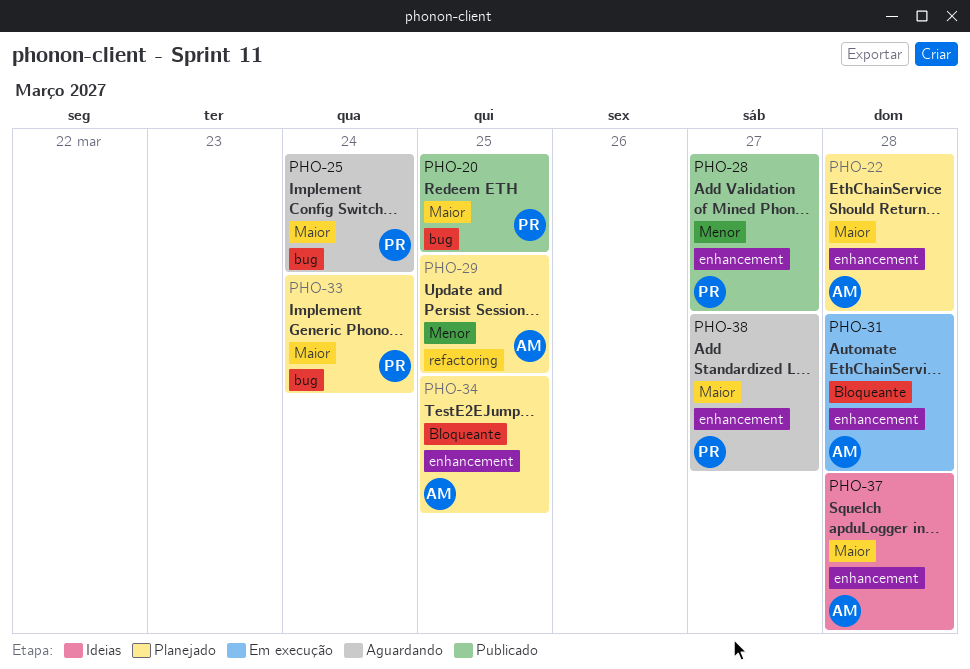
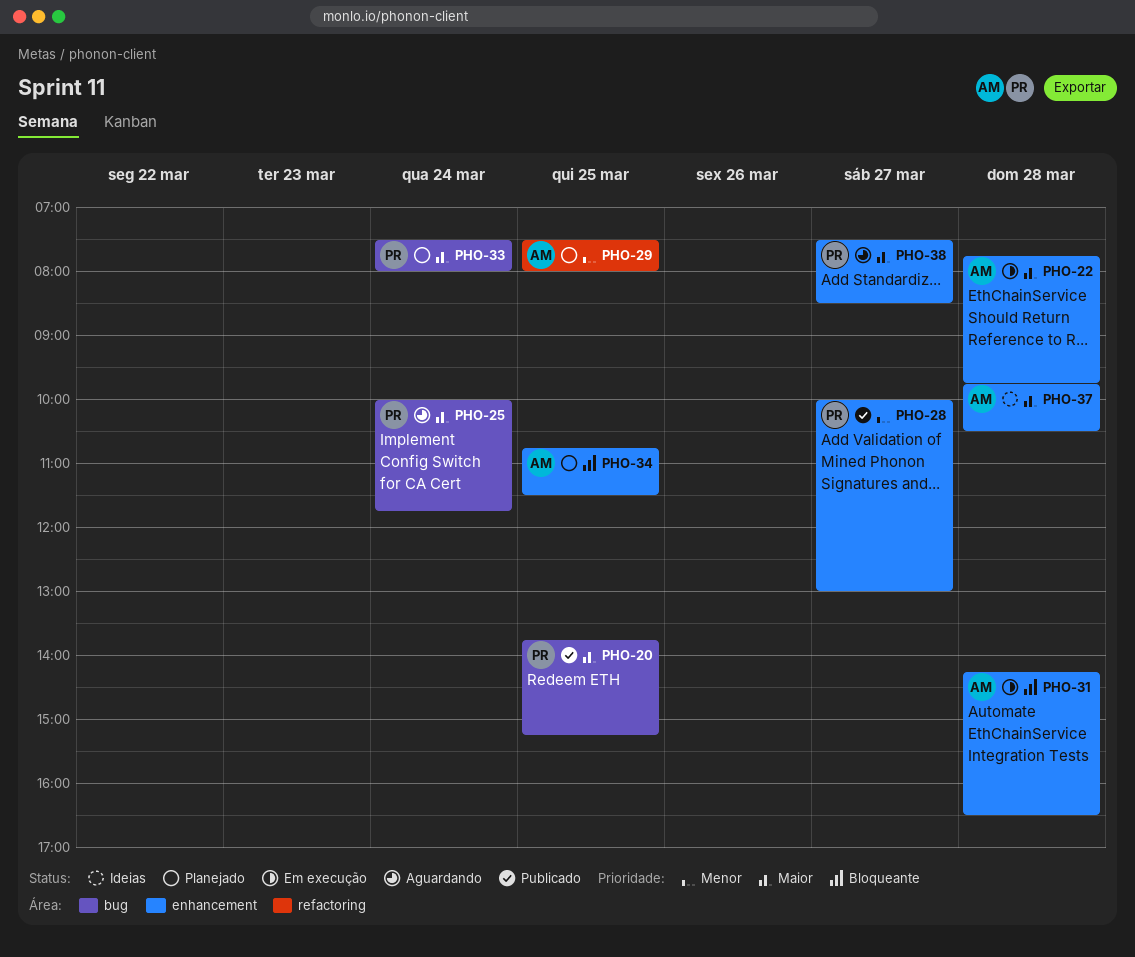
PHO-22, status: Planejado -> Em execução

